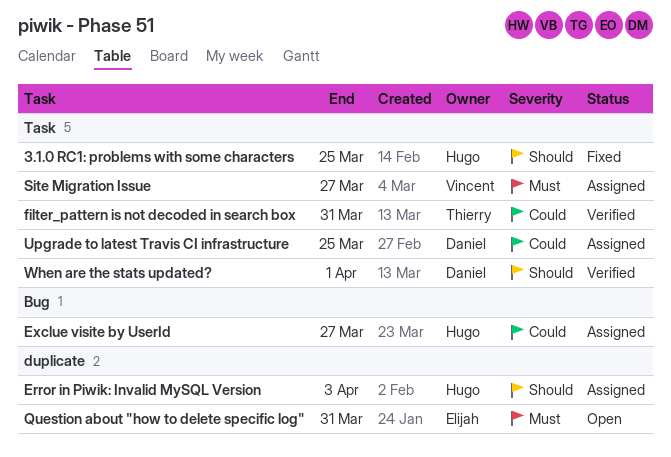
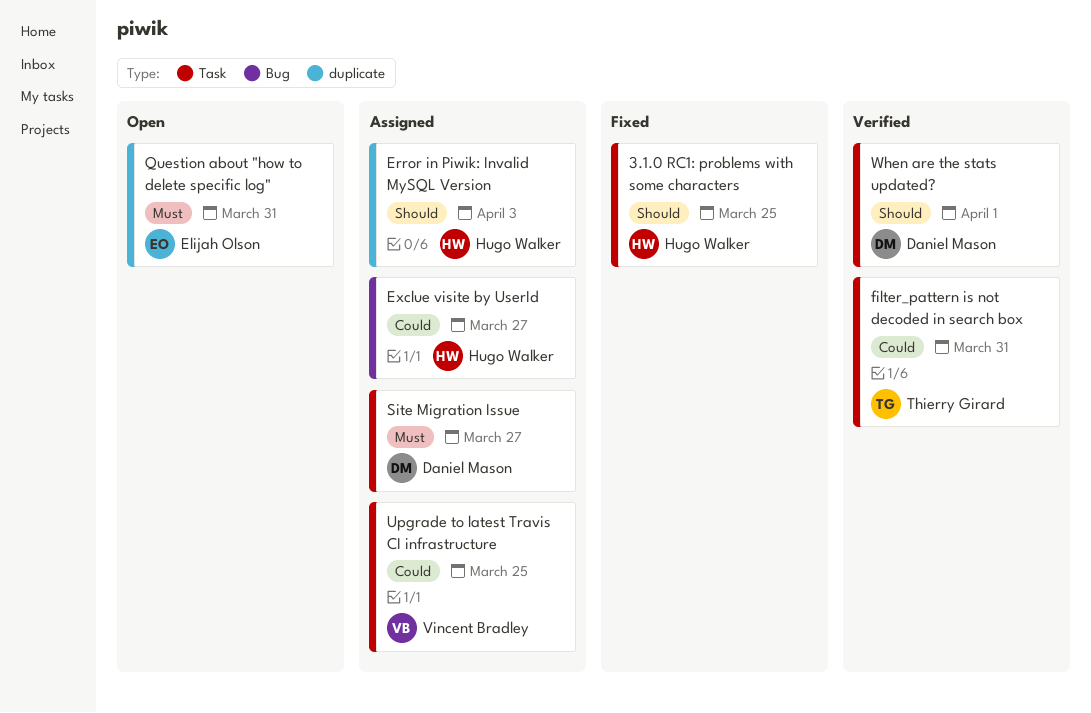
Site Migration Issue, owner: Vincent Bradley -> Daniel Mason
Upgrade to latest Travis CI infrastructure, owner: Daniel Mason -> Vincent Bradley

